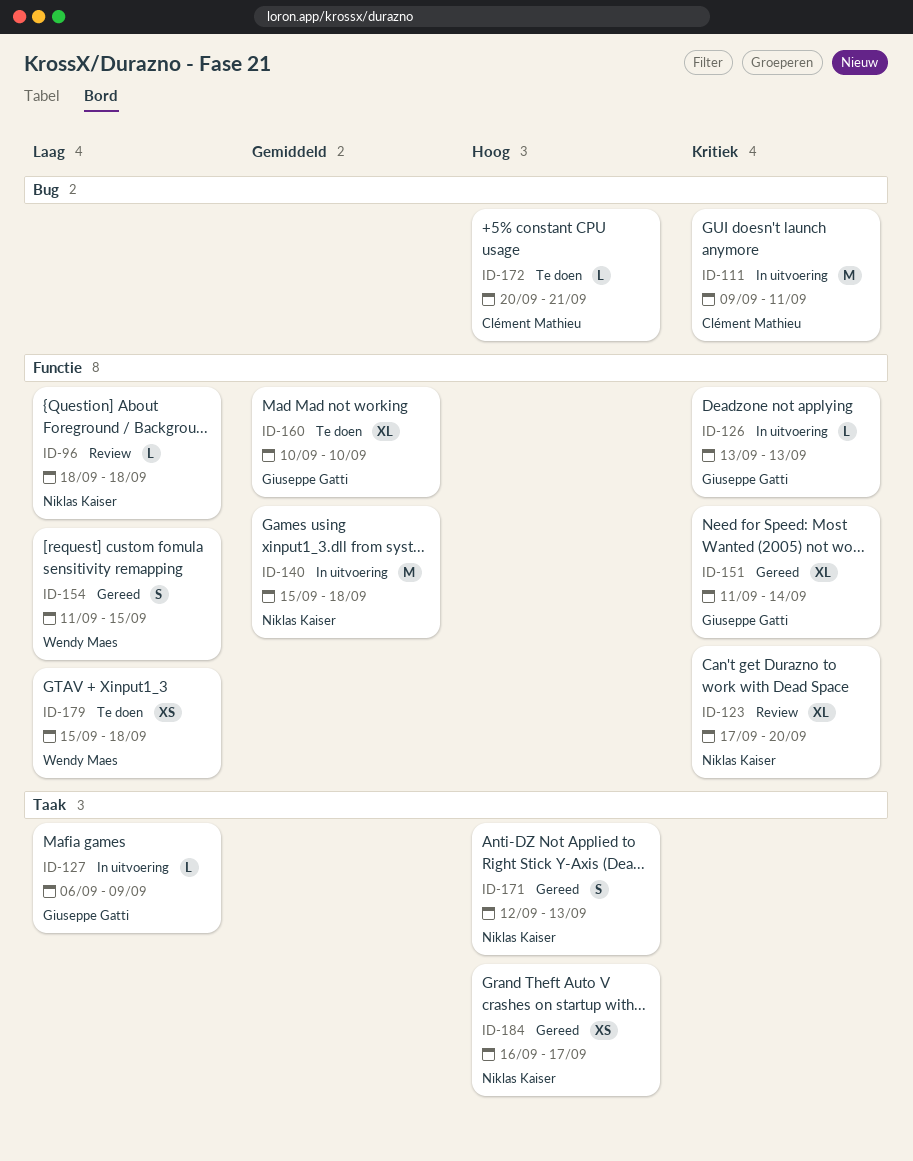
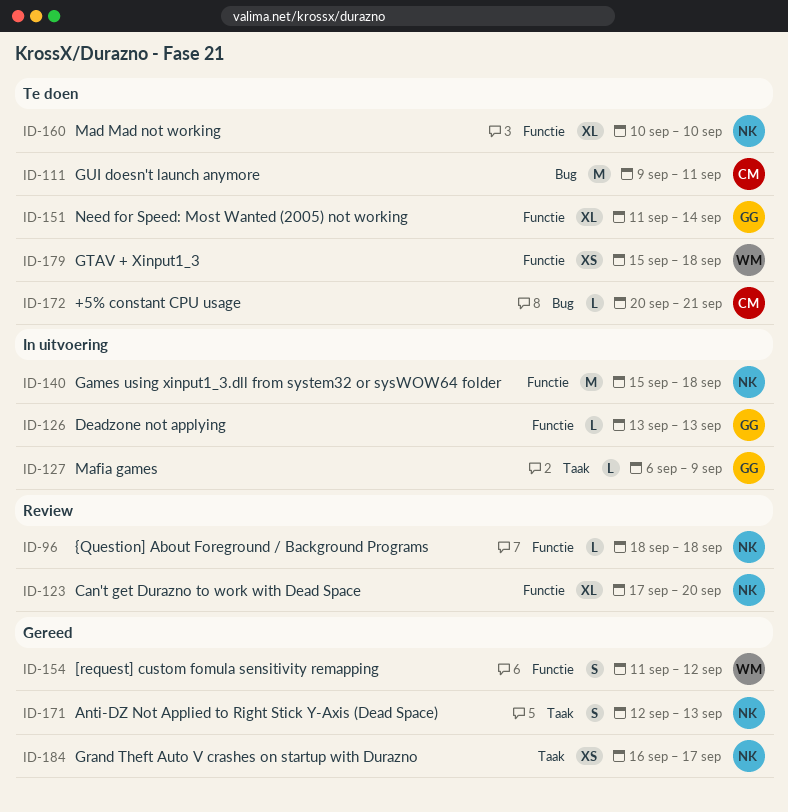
ID-111, status: In uitvoering -> Te doen
ID-151, status: Gereed -> Te doen
ID-154, due: Sep 15 -> Sep 12
ID-160, owner: Giuseppe Gatti -> Niklas Kaiser

